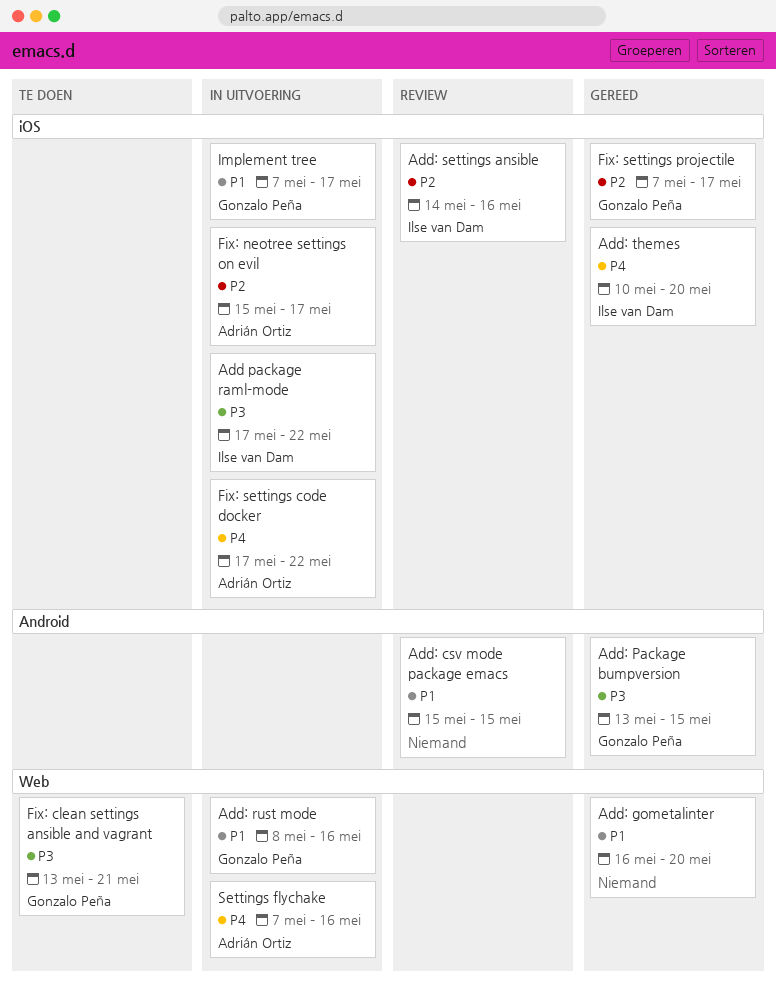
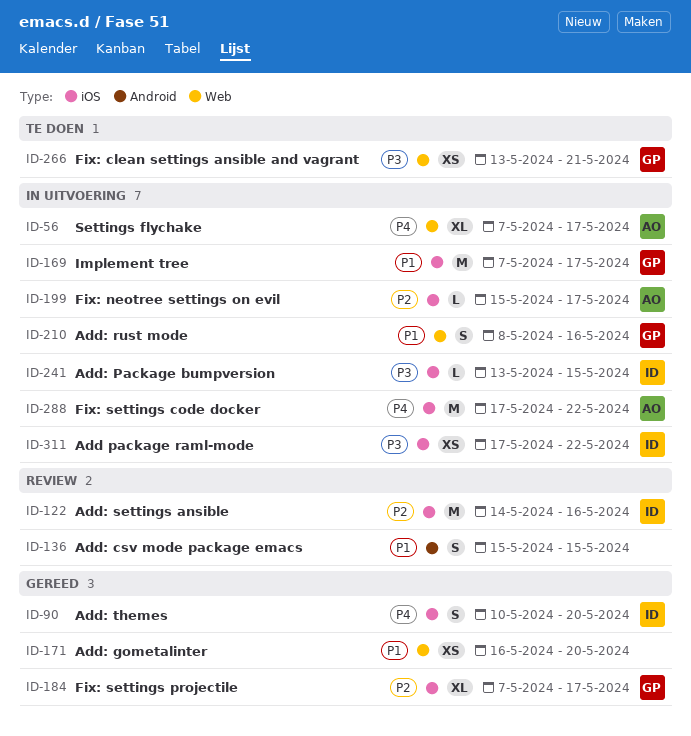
Add: Package bumpversion, status: Gereed -> In uitvoering
Add: Package bumpversion, owner: Gonzalo Peña -> Ilse van Dam
Add: Package bumpversion, label: Android -> iOS
Settings flychake, due: May 16 -> May 17

